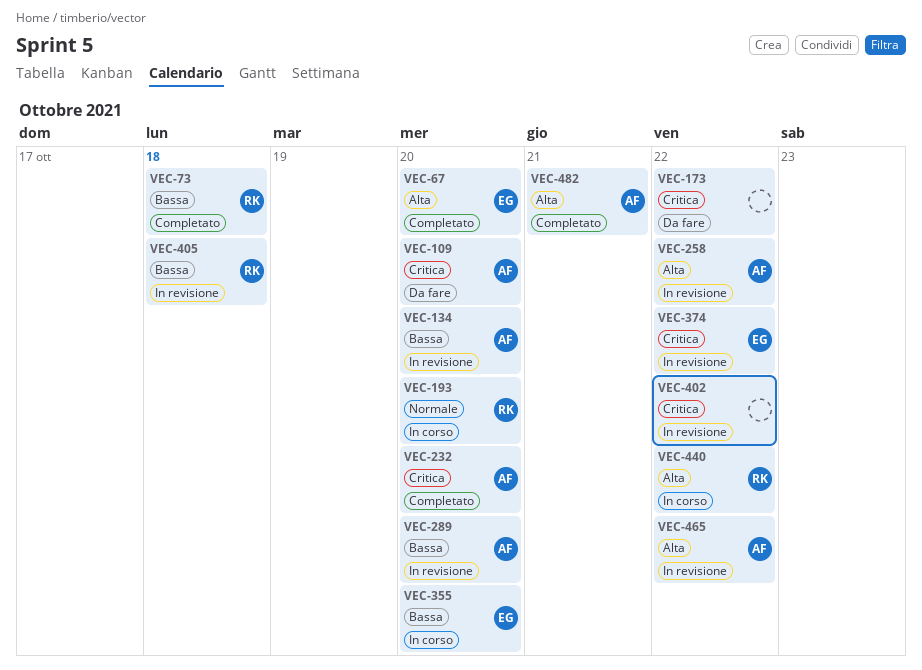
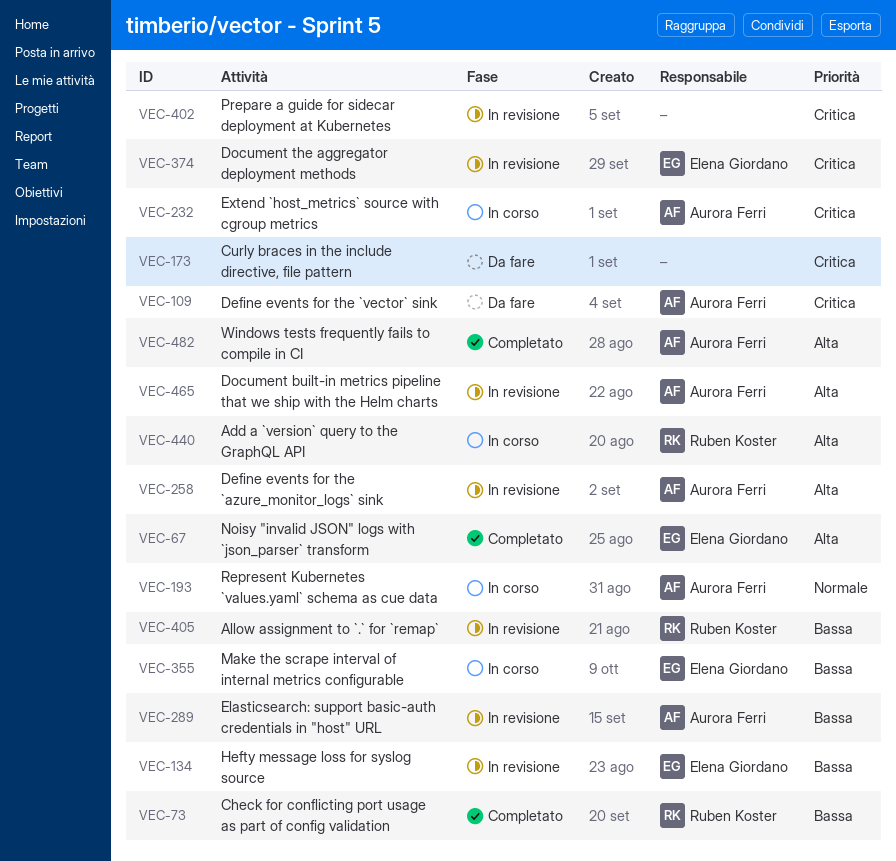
VEC-134, owner: Aurora Ferri -> Elena Giordano
VEC-193, owner: Ruben Koster -> Aurora Ferri
VEC-232, status: Completato -> In corso

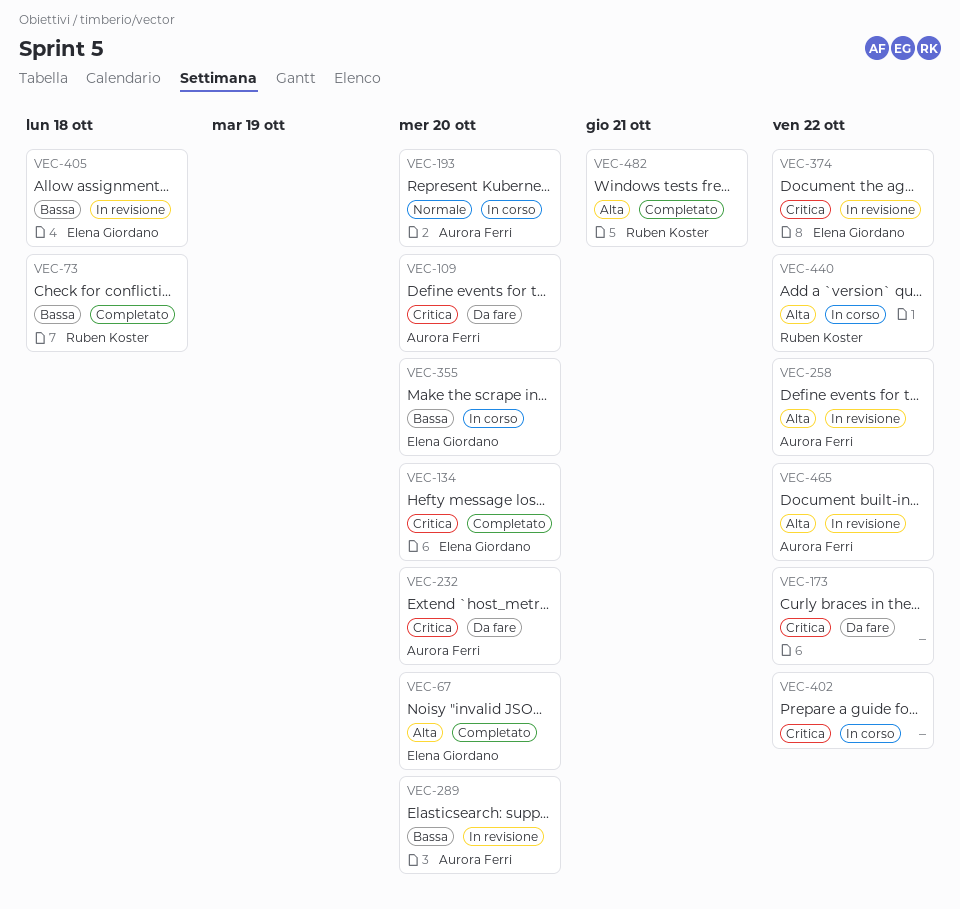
VEC-134, status: In revisione -> Completato
VEC-134, priority: Bassa -> Critica
VEC-232, status: In corso -> Da fare
VEC-402, status: In revisione -> In corso
VEC-405, owner: Ruben Koster -> Elena Giordano
VEC-482, owner: Aurora Ferri -> Ruben Koster

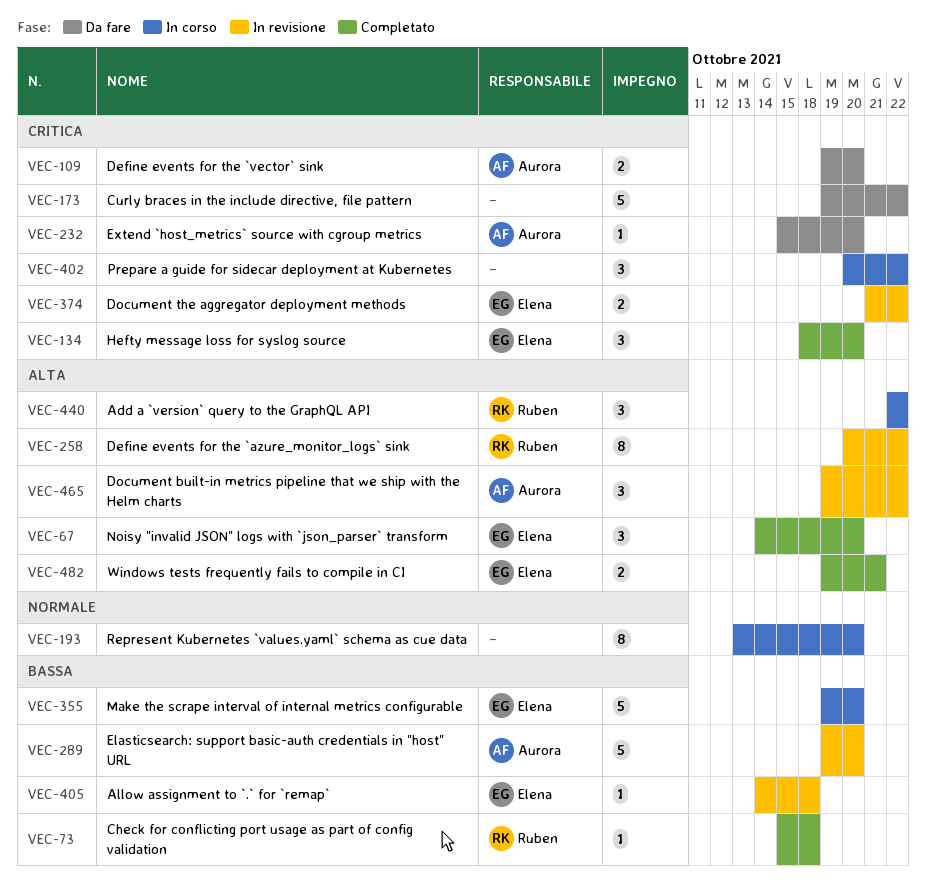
VEC-193, owner: Aurora Ferri -> none
VEC-258, owner: Aurora Ferri -> Ruben Koster
VEC-482, owner: Ruben Koster -> Elena Giordano

